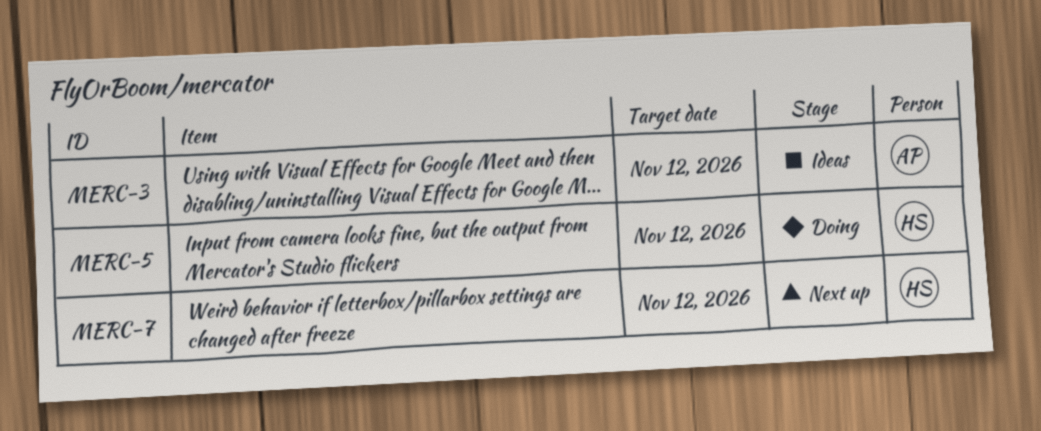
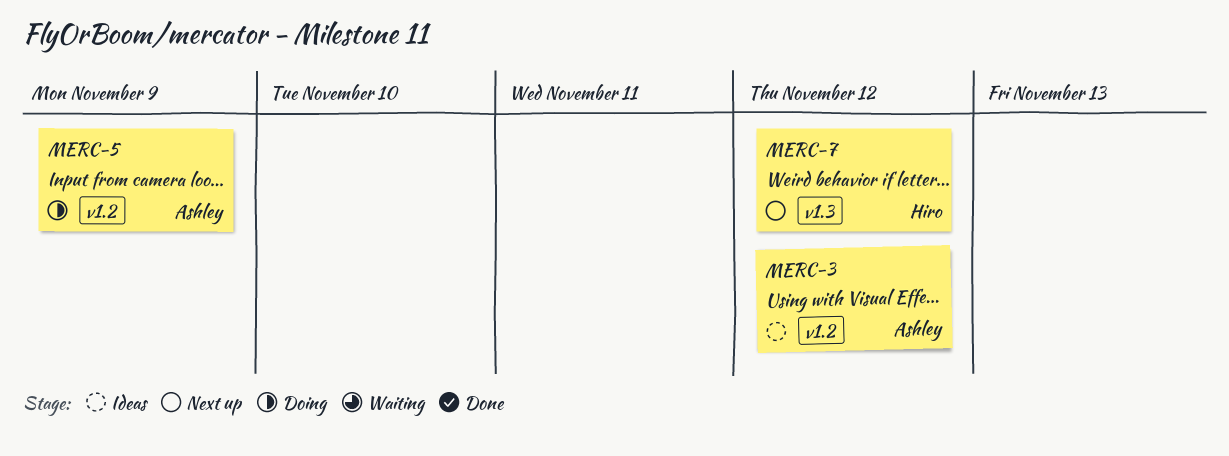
MERC-5, owner: Hiro -> Ashley
MERC-5, due: Nov 12 -> Nov 9

